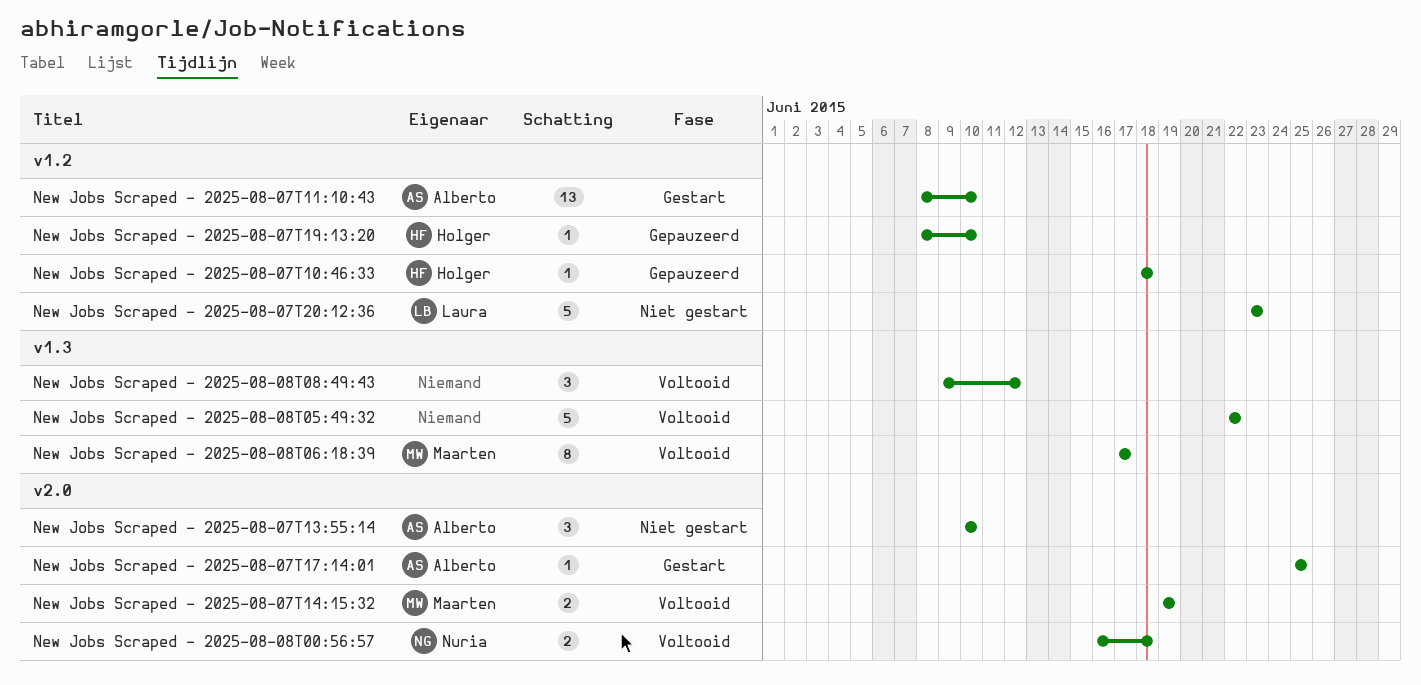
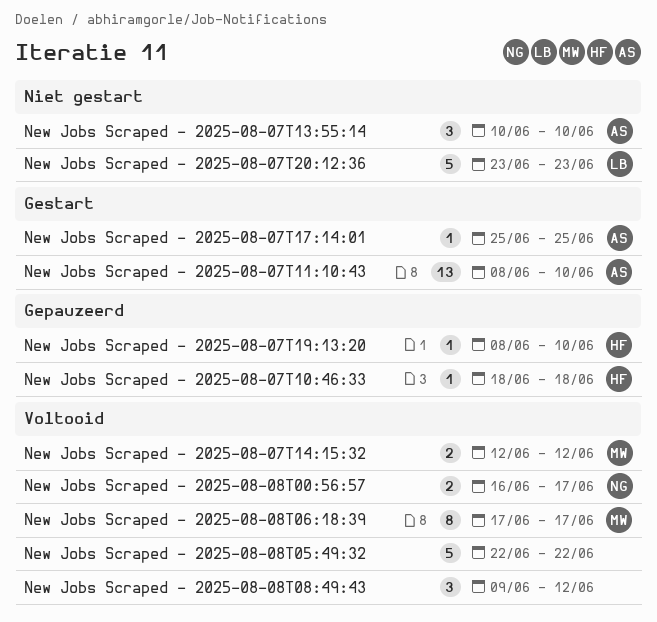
New Jobs Scraped - 2025-08-07T14:15:32, start: Jun 19 -> Jun 12
New Jobs Scraped - 2025-08-07T14:15:32, due: Jun 19 -> Jun 12
New Jobs Scraped - 2025-08-08T00:56:57, due: Jun 18 -> Jun 17

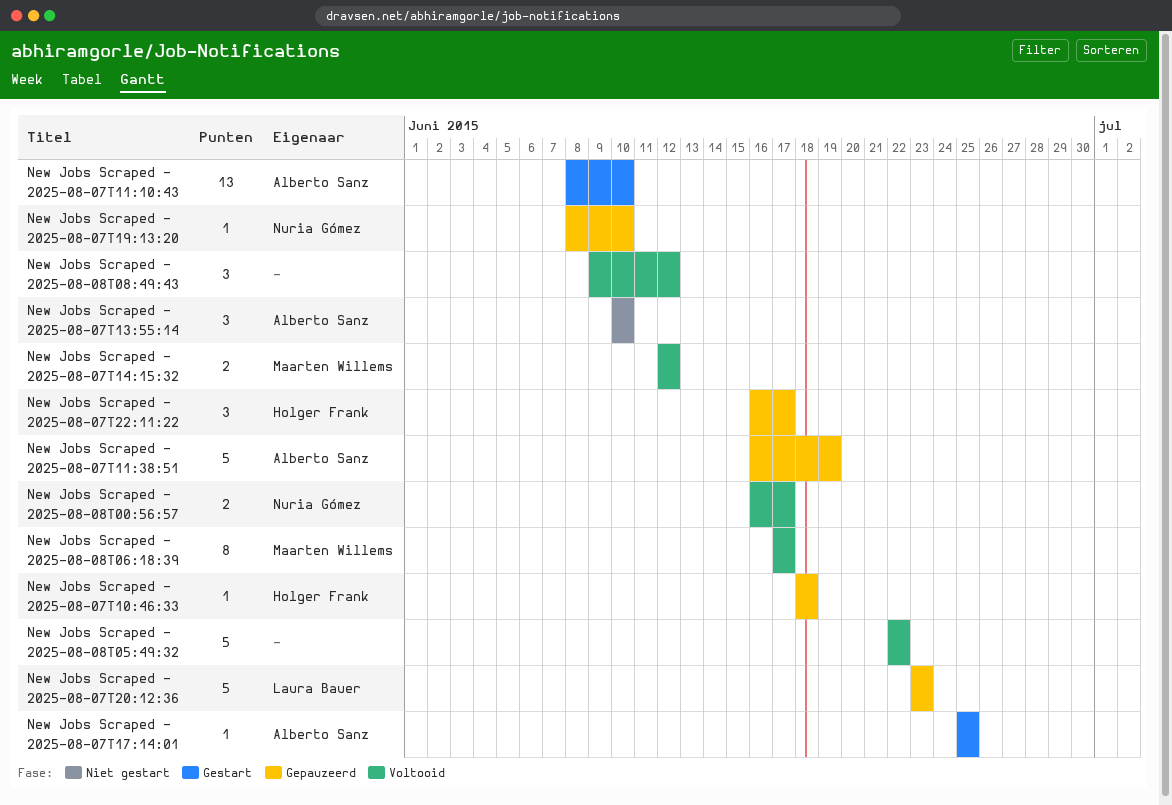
New Jobs Scraped - 2025-08-07T11:38:51: none -> present
New Jobs Scraped - 2025-08-07T19:13:20, owner: Holger Frank -> Nuria Gómez
New Jobs Scraped - 2025-08-07T20:12:36, status: Niet gestart -> Gepauzeerd
New Jobs Scraped - 2025-08-07T22:11:22: none -> present

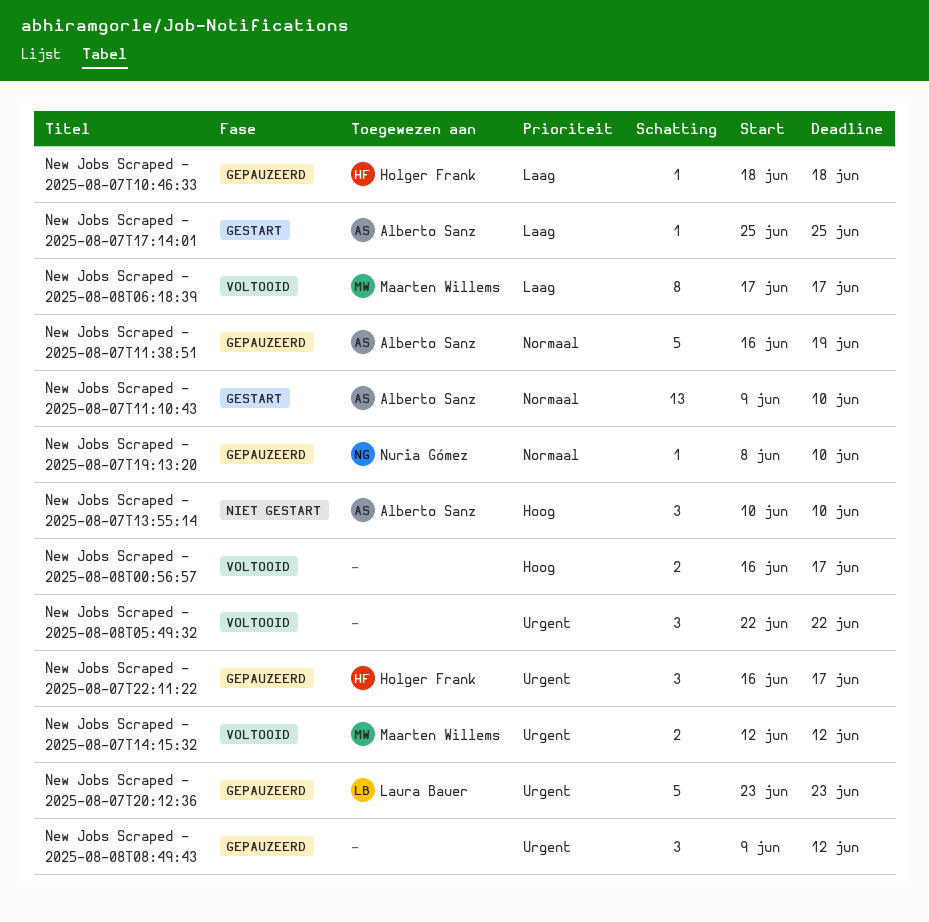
New Jobs Scraped - 2025-08-07T11:10:43, start: Jun 8 -> Jun 9
New Jobs Scraped - 2025-08-08T00:56:57, owner: Nuria Gómez -> none
New Jobs Scraped - 2025-08-08T05:49:32, estimate: 5 -> 3
New Jobs Scraped - 2025-08-08T08:49:43, status: Voltooid -> Gepauzeerd

